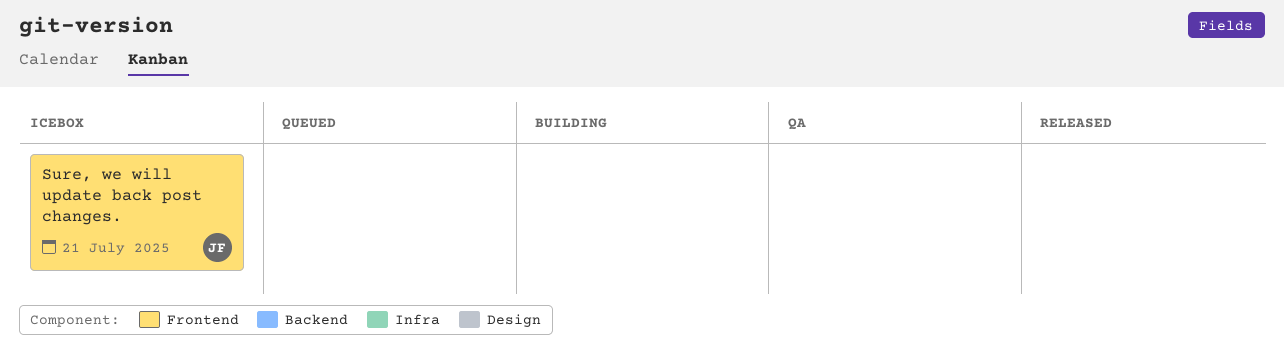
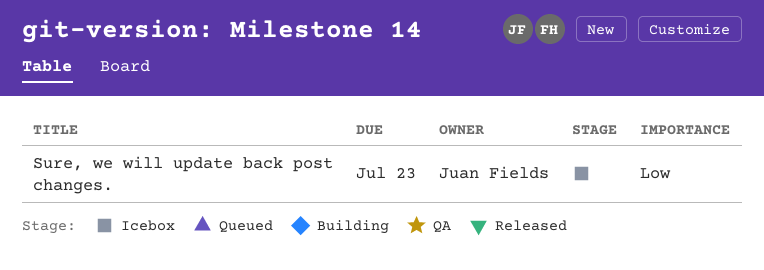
Sure, we will update back post changes., due: Jul 21 -> Jul 23

